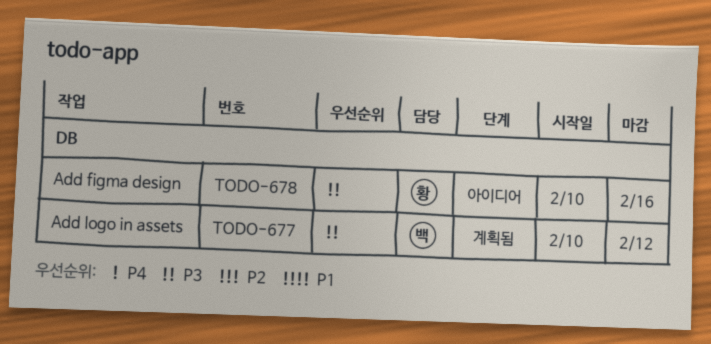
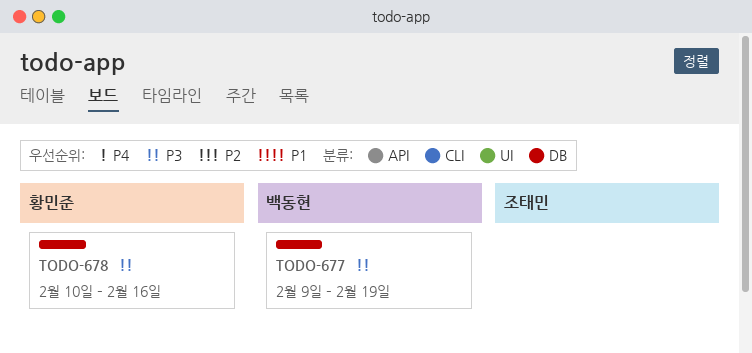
TODO-677, start: Feb 10 -> Feb 9
TODO-677, due: Feb 12 -> Feb 19

